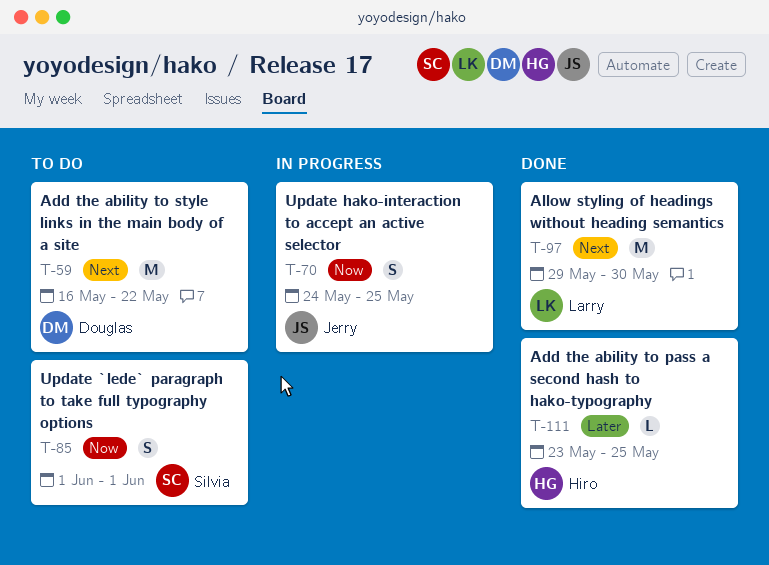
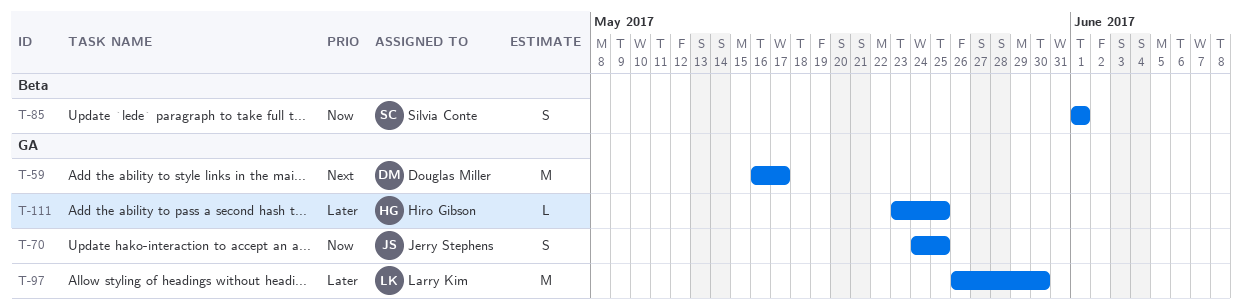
T-59, due: May 22 -> May 17
T-97, priority: Next -> Later
T-97, start: May 29 -> May 26

